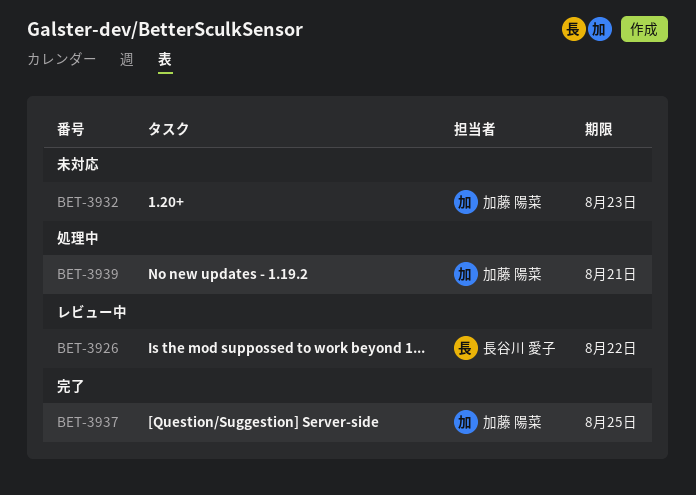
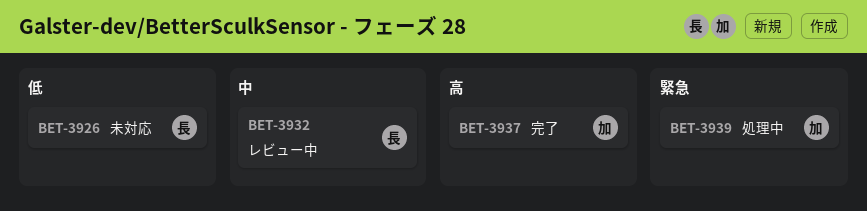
BET-3926, status: レビュー中 -> 未対応
BET-3932, status: 未対応 -> レビュー中
BET-3932, owner: 加藤 陽菜 -> 長谷川 愛子

